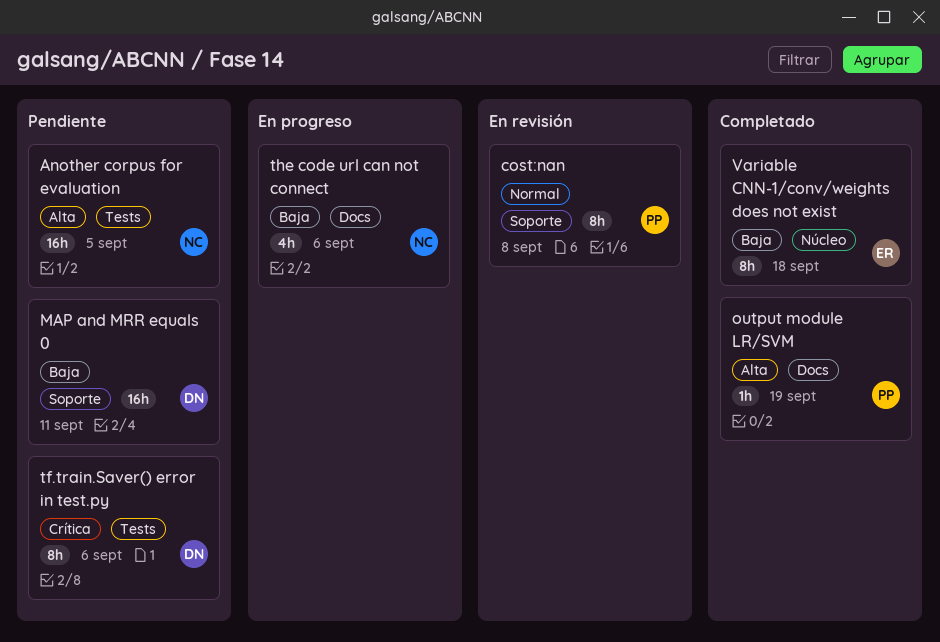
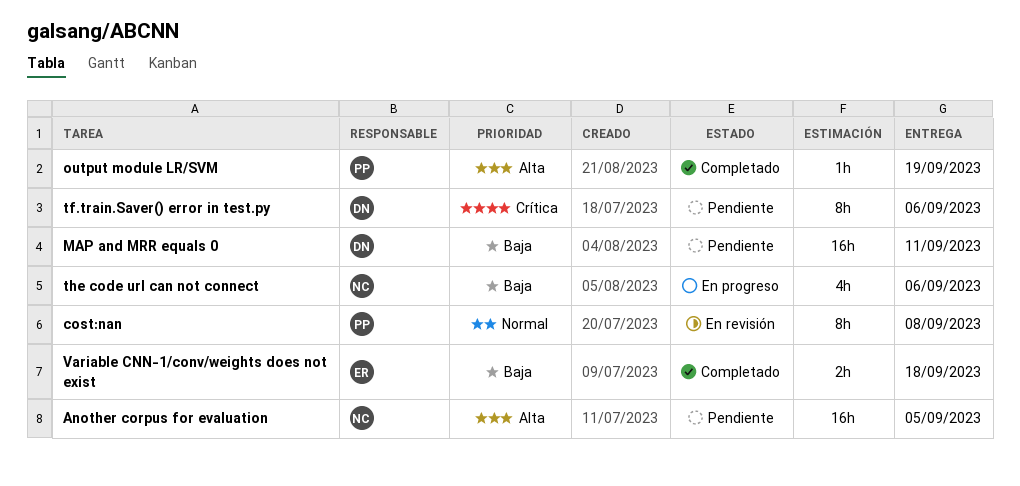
Variable CNN-1/conv/weights does not exist, estimate: 8h -> 2h

